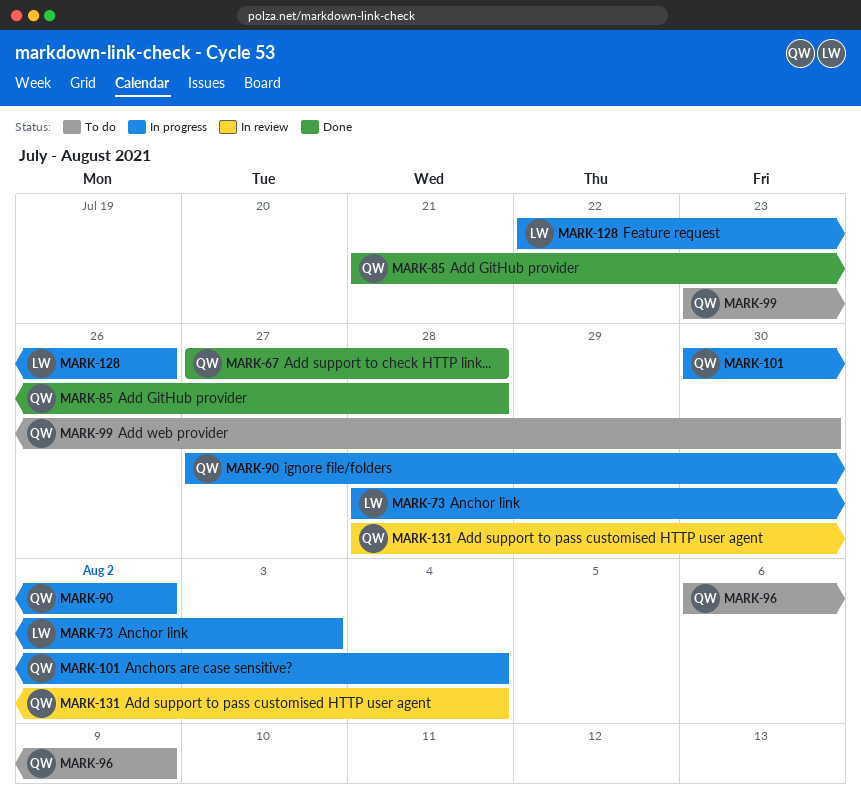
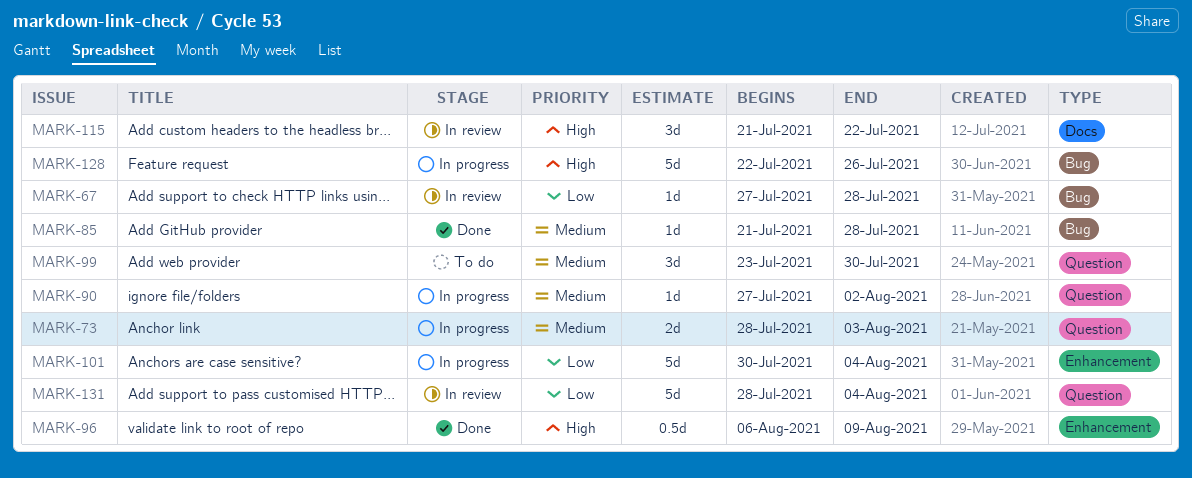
MARK-67, status: Done -> In review
MARK-96, status: To do -> Done
MARK-115: none -> present

